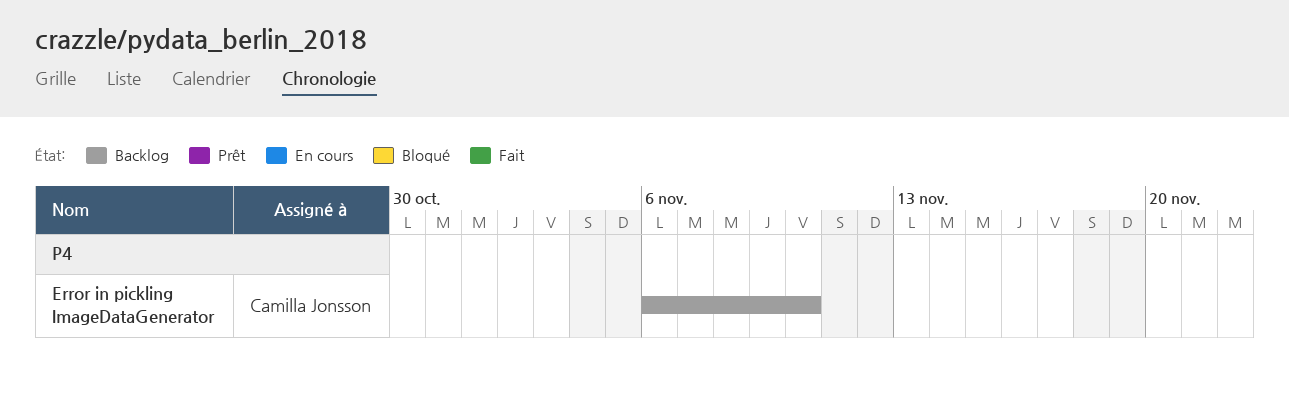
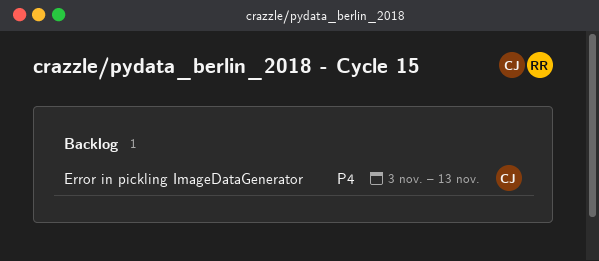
Error in pickling ImageDataGenerator, start: Nov 6 -> Nov 3
Error in pickling ImageDataGenerator, due: Nov 10 -> Nov 13

